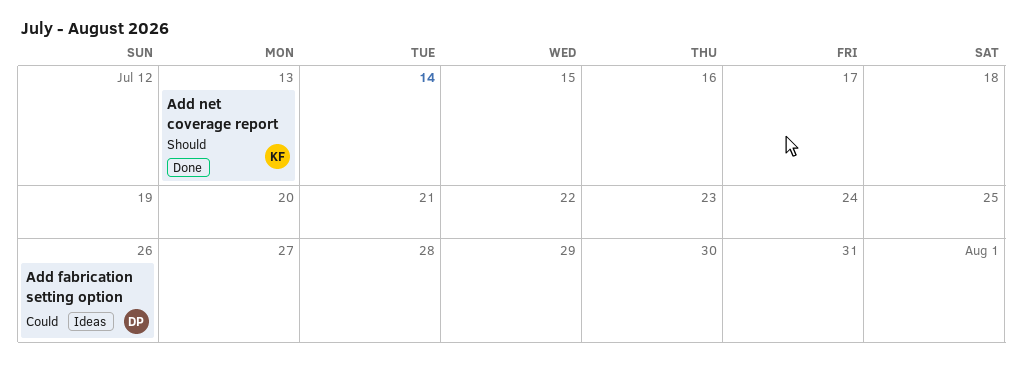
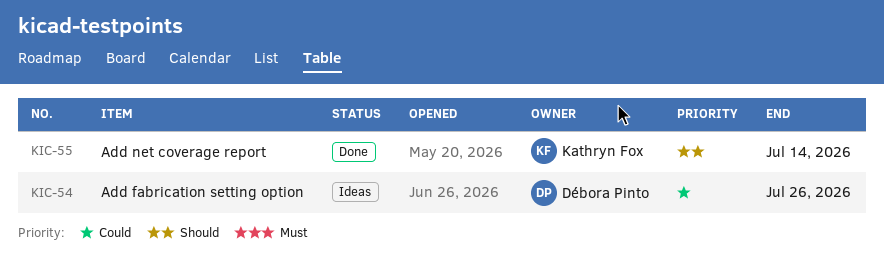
Add net coverage report, due: Jul 13 -> Jul 14

